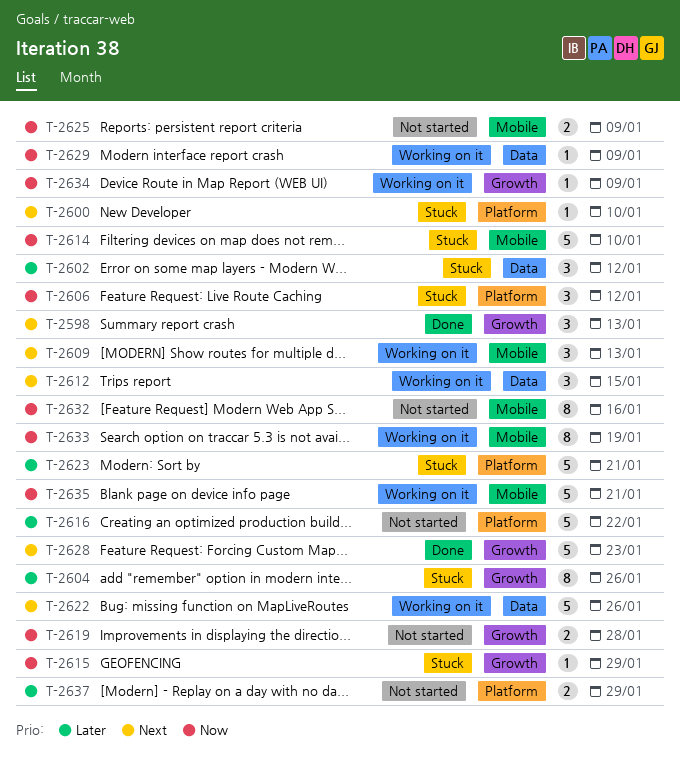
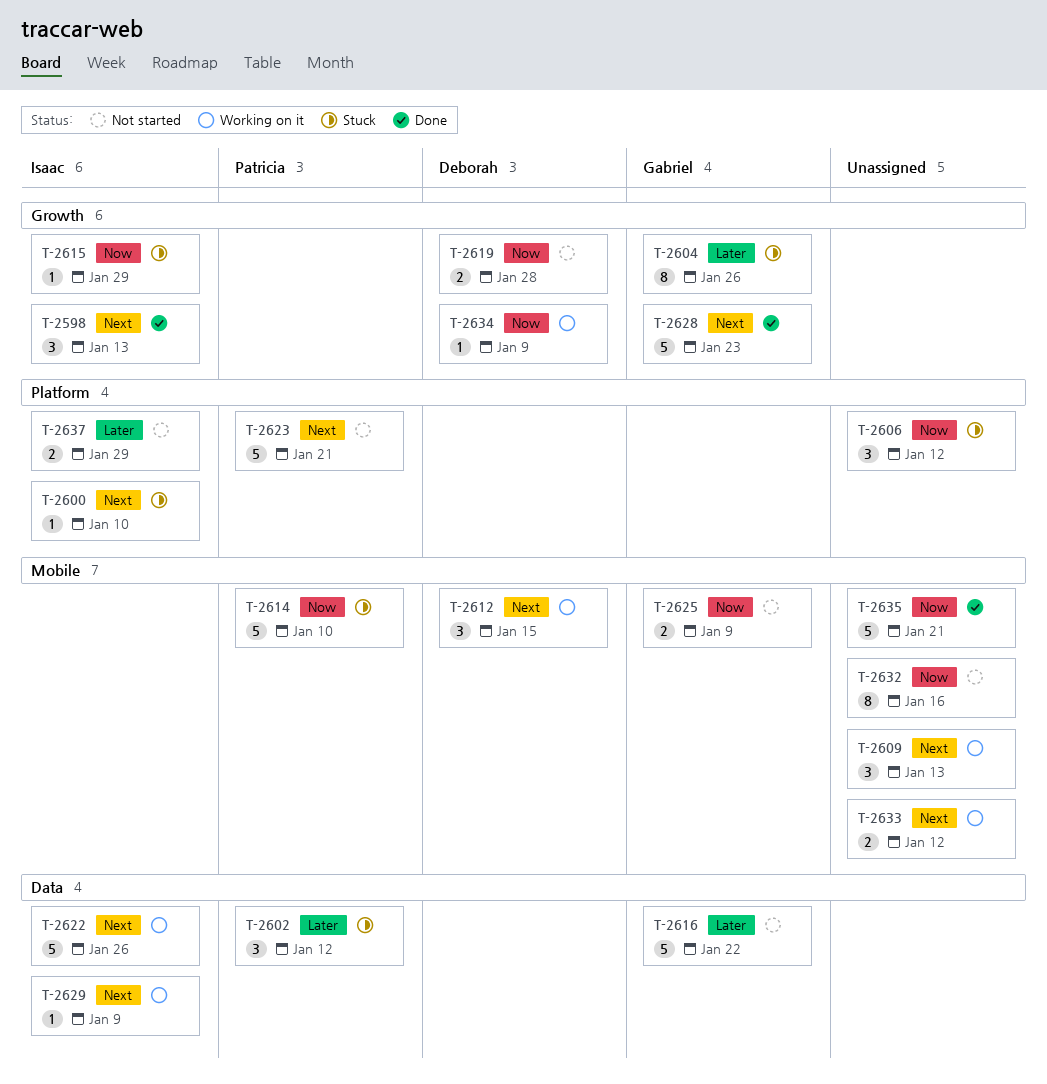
T-2612, label: Data -> Mobile
T-2616, label: Platform -> Data
T-2623, status: Stuck -> Not started
T-2623, priority: Later -> Next
T-2629, priority: Now -> Next
T-2633, priority: Now -> Next
T-2633, estimate: 8 -> 2
T-2633, due: Jan 19 -> Jan 12
T-2635, status: Working on it -> Done

